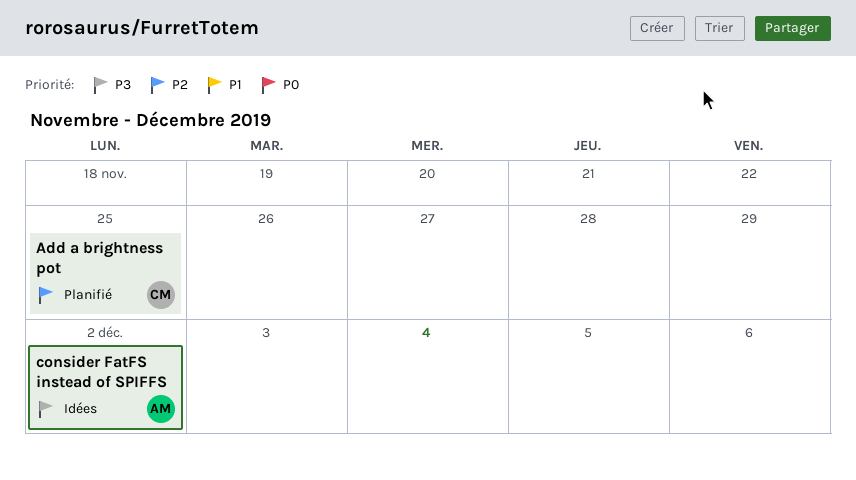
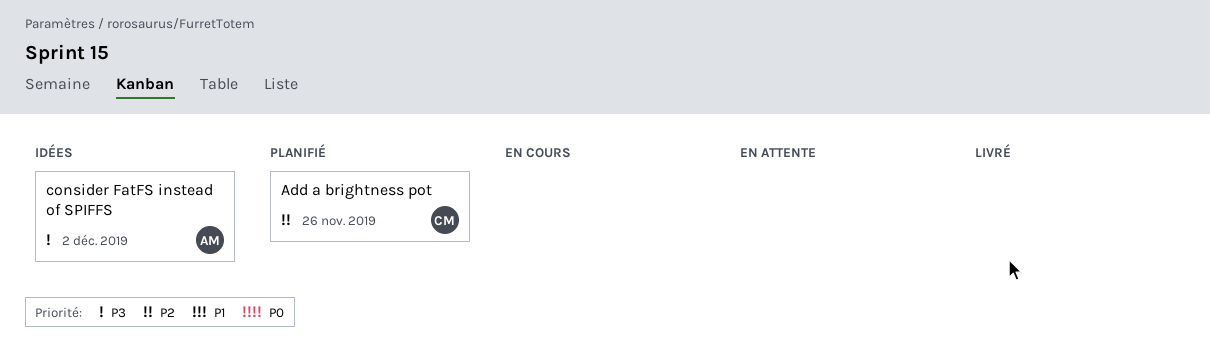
Add a brightness pot, due: Nov 25 -> Nov 26

